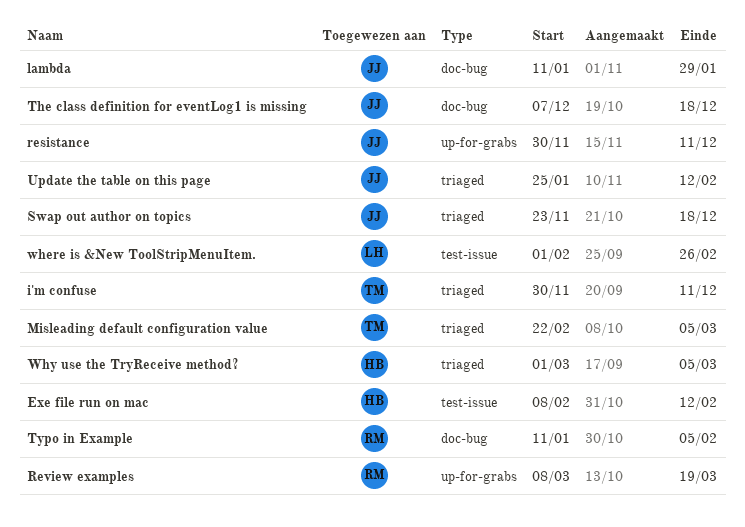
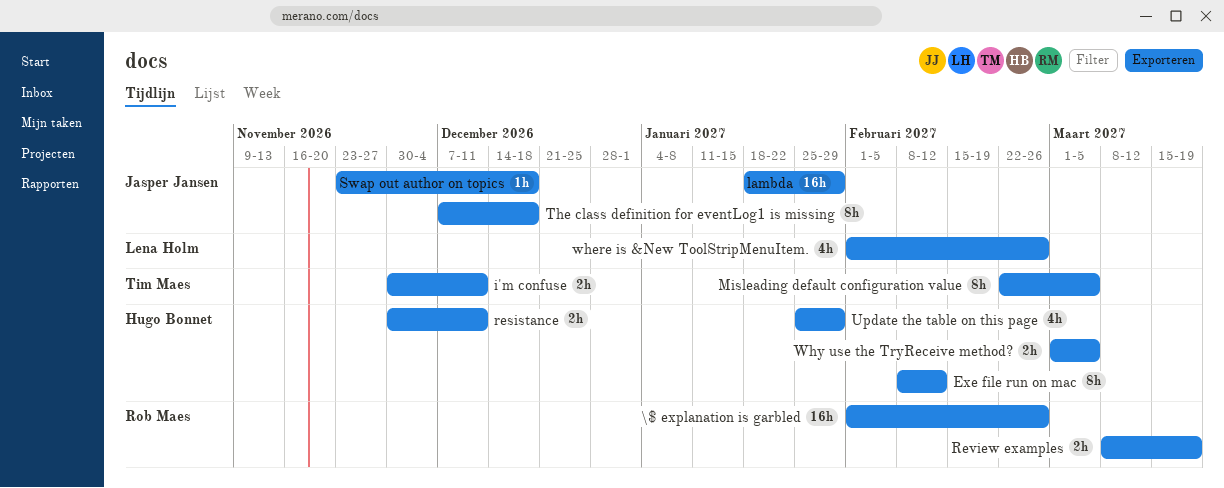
\$ explanation is garbled: none -> present
lambda, start: Jan 11 -> Jan 18
resistance, owner: Jasper Jansen -> Hugo Bonnet
Typo in Example: present -> none
Update the table on this page, owner: Jasper Jansen -> Hugo Bonnet
Update the table on this page, due: Feb 12 -> Jan 29

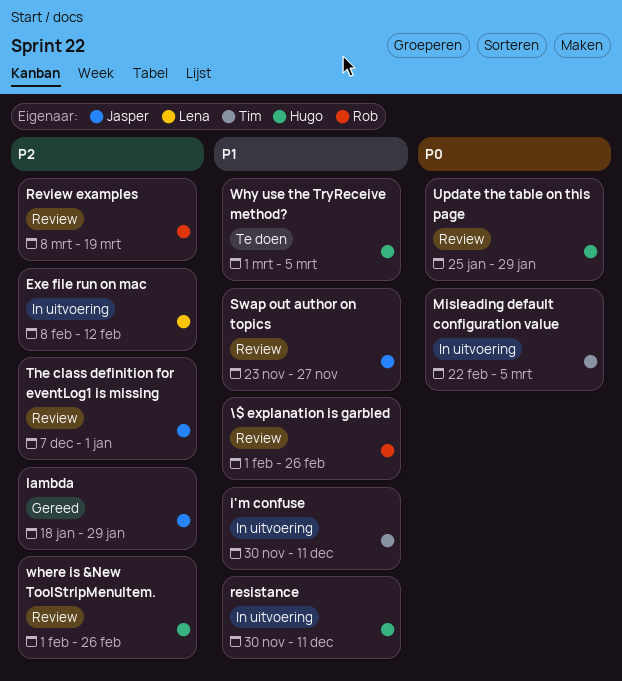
Exe file run on mac, owner: Hugo Bonnet -> Lena Holm
Swap out author on topics, due: Dec 18 -> Nov 27
The class definition for eventLog1 is missing, due: Dec 18 -> Jan 1
where is &New ToolStripMenuItem., owner: Lena Holm -> Hugo Bonnet

